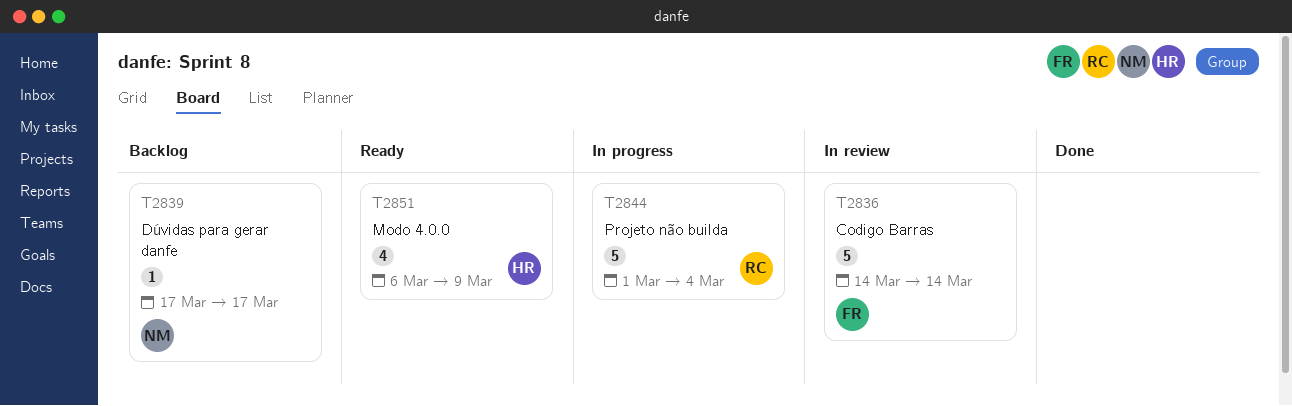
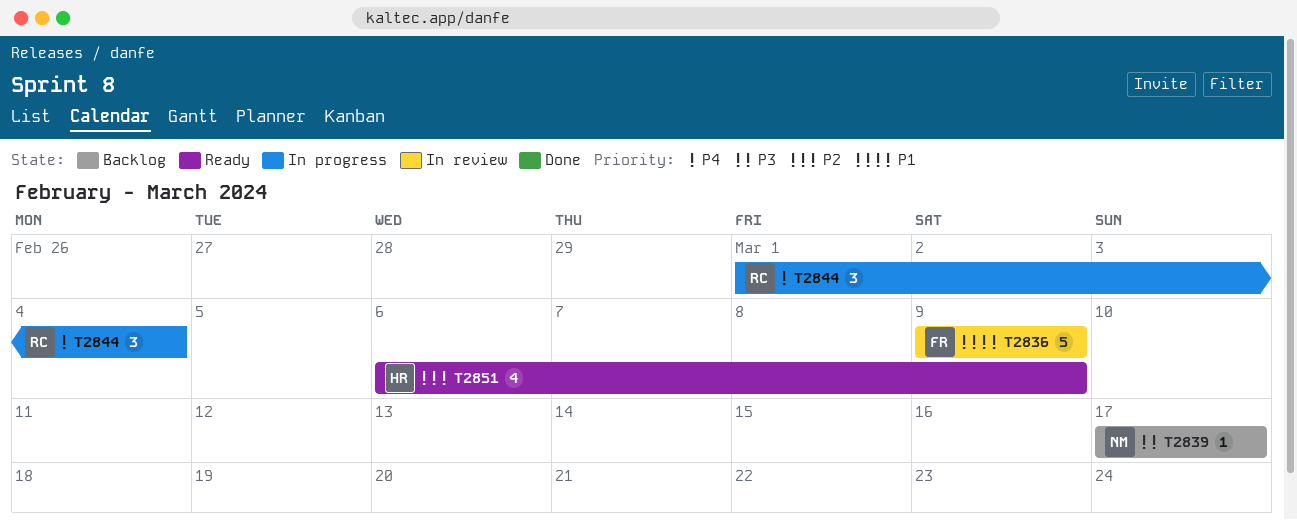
T2836, start: Mar 14 -> Mar 9
T2836, due: Mar 14 -> Mar 9
T2844, estimate: 5 -> 3

